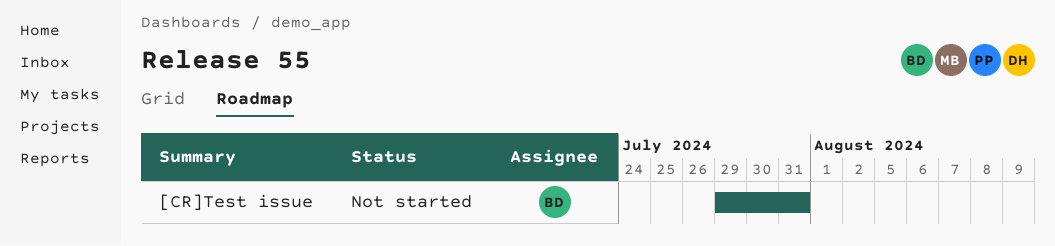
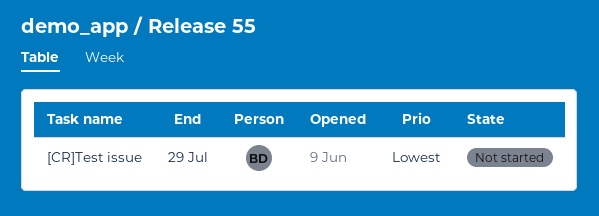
[CR]Test issue, due: Jul 31 -> Jul 29

